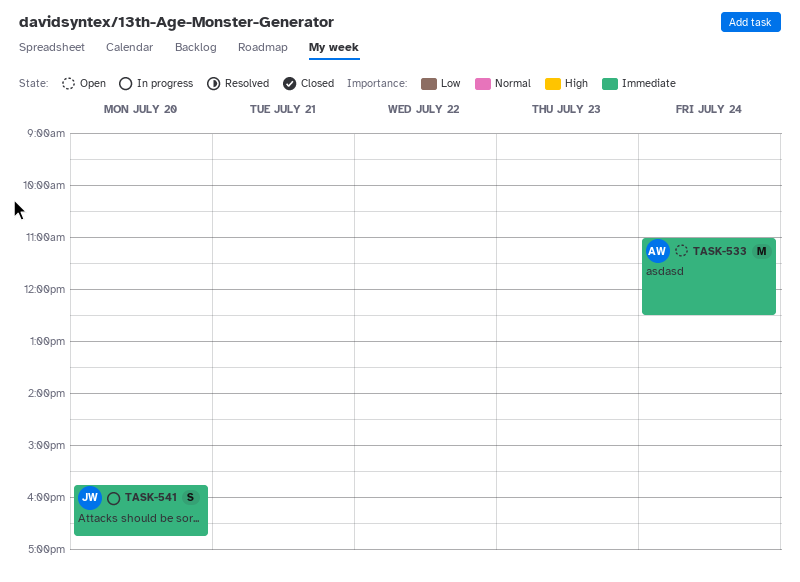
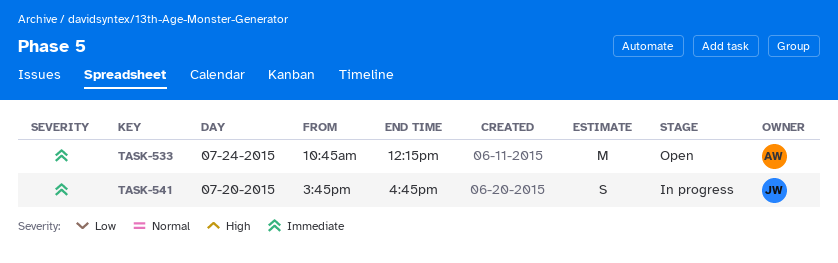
TASK-533, begins: 11:00 -> 10:45
TASK-533, ends: 12:30 -> 12:15

